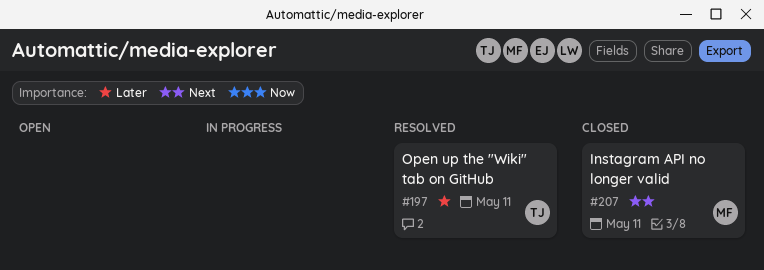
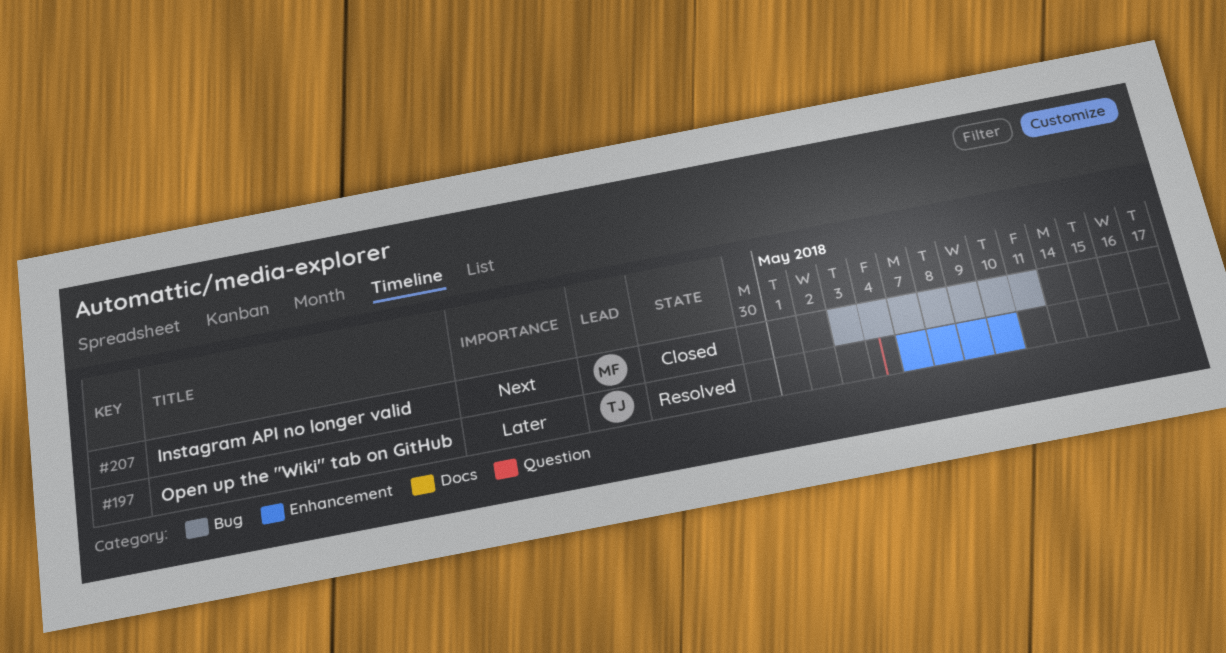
#197, due: May 11 -> May 10

